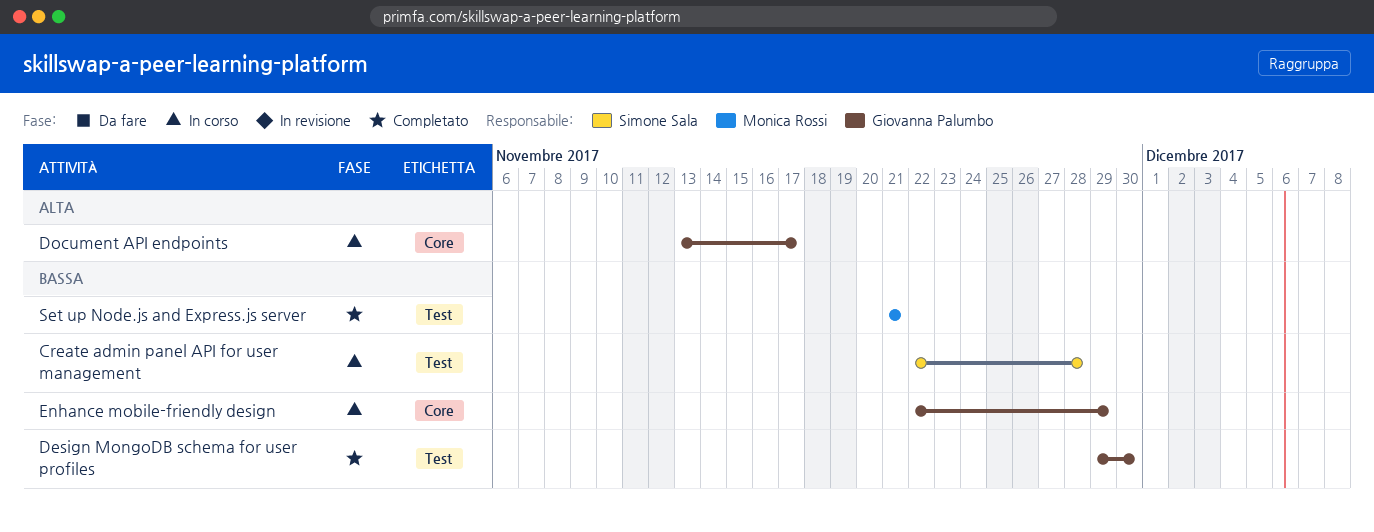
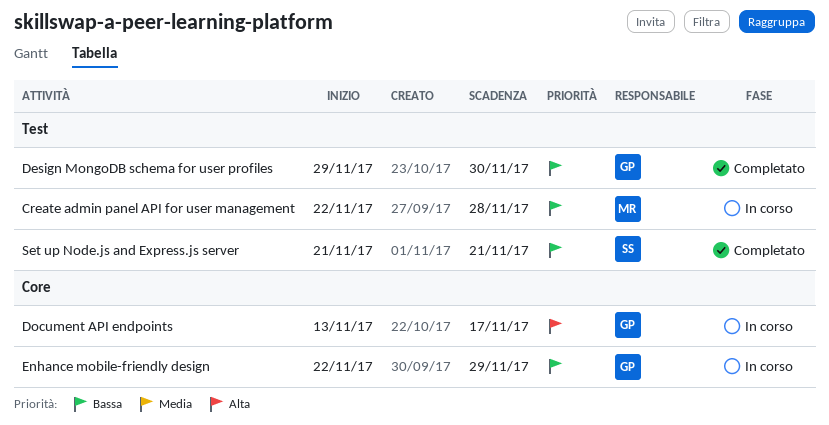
Create admin panel API for user management, owner: Simone Sala -> Monica Rossi
Set up Node.js and Express.js server, owner: Monica Rossi -> Simone Sala

